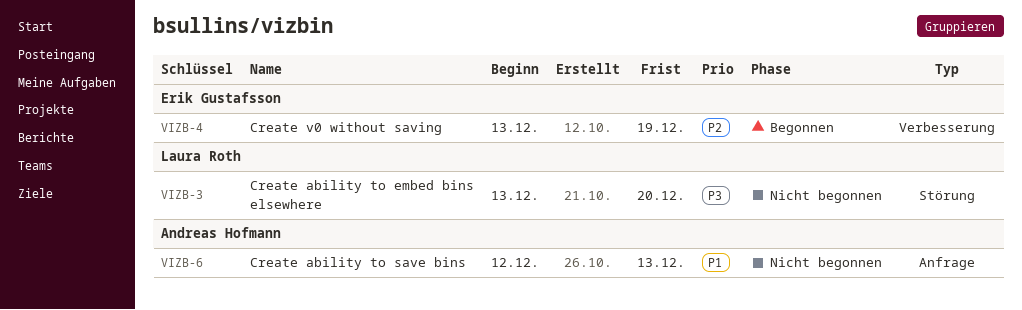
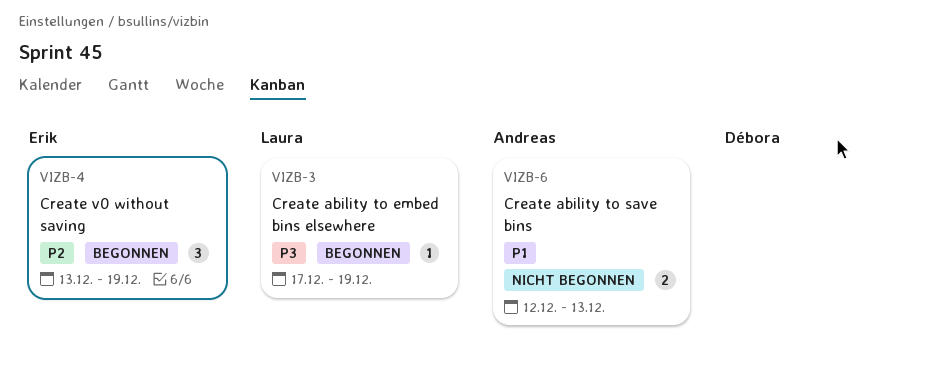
VIZB-3, status: Nicht begonnen -> Begonnen
VIZB-3, start: Dec 13 -> Dec 17
VIZB-3, due: Dec 20 -> Dec 19

